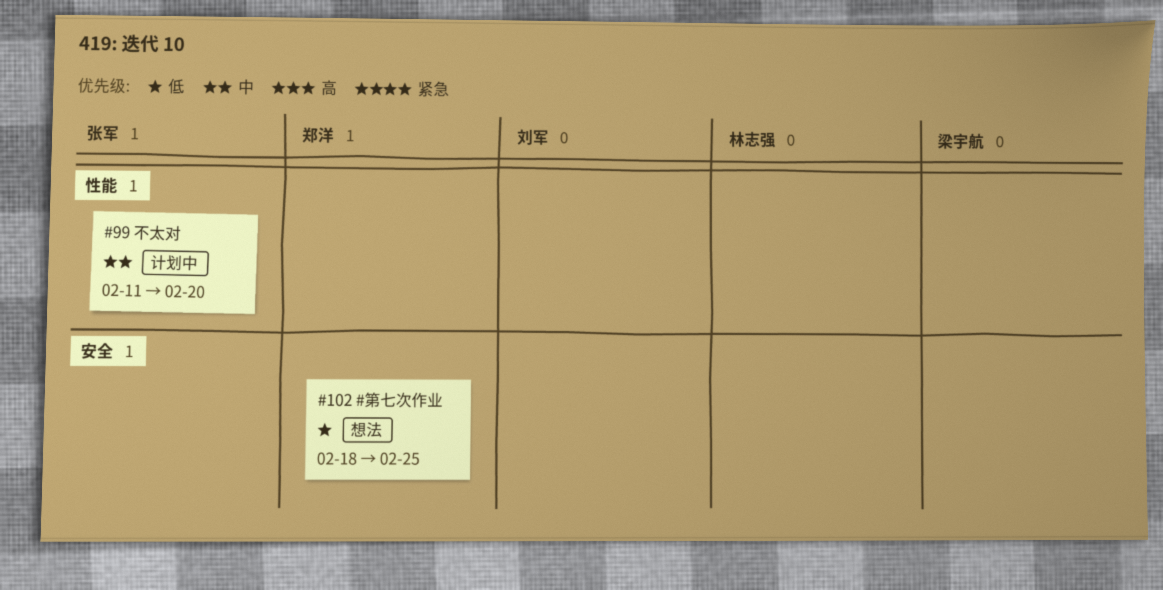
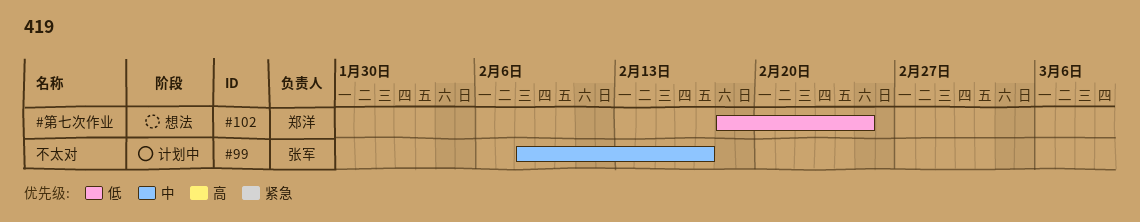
#99, start: Feb 11 -> Feb 8
#99, due: Feb 20 -> Feb 17

